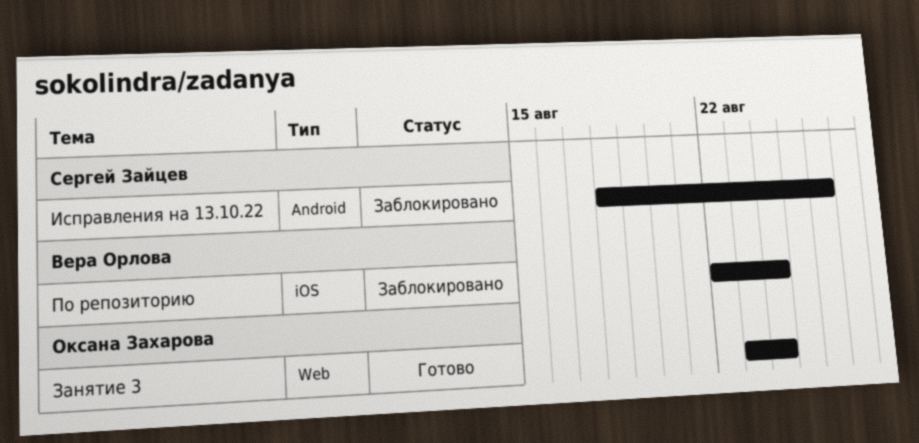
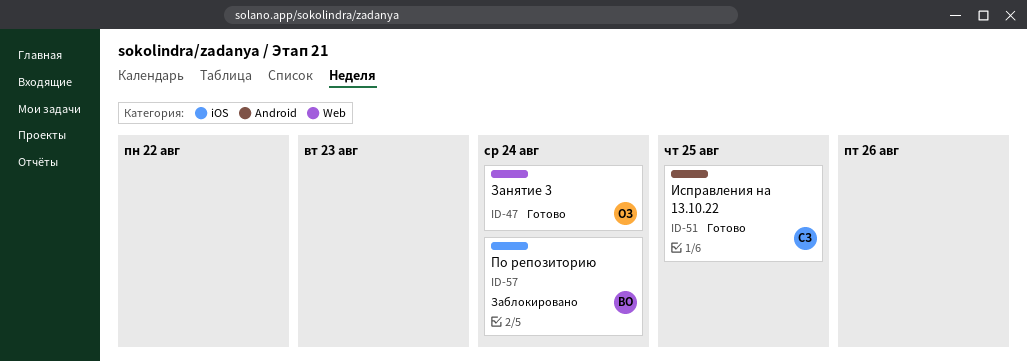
Исправления на 13.10.22, status: Заблокировано -> Готово
Исправления на 13.10.22, due: Aug 26 -> Aug 25

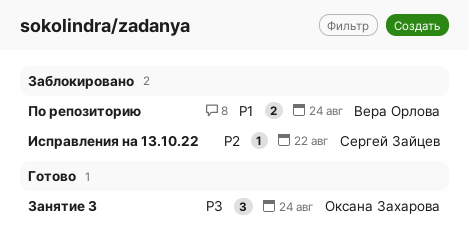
Исправления на 13.10.22, status: Готово -> Заблокировано
Исправления на 13.10.22, due: Aug 25 -> Aug 22

